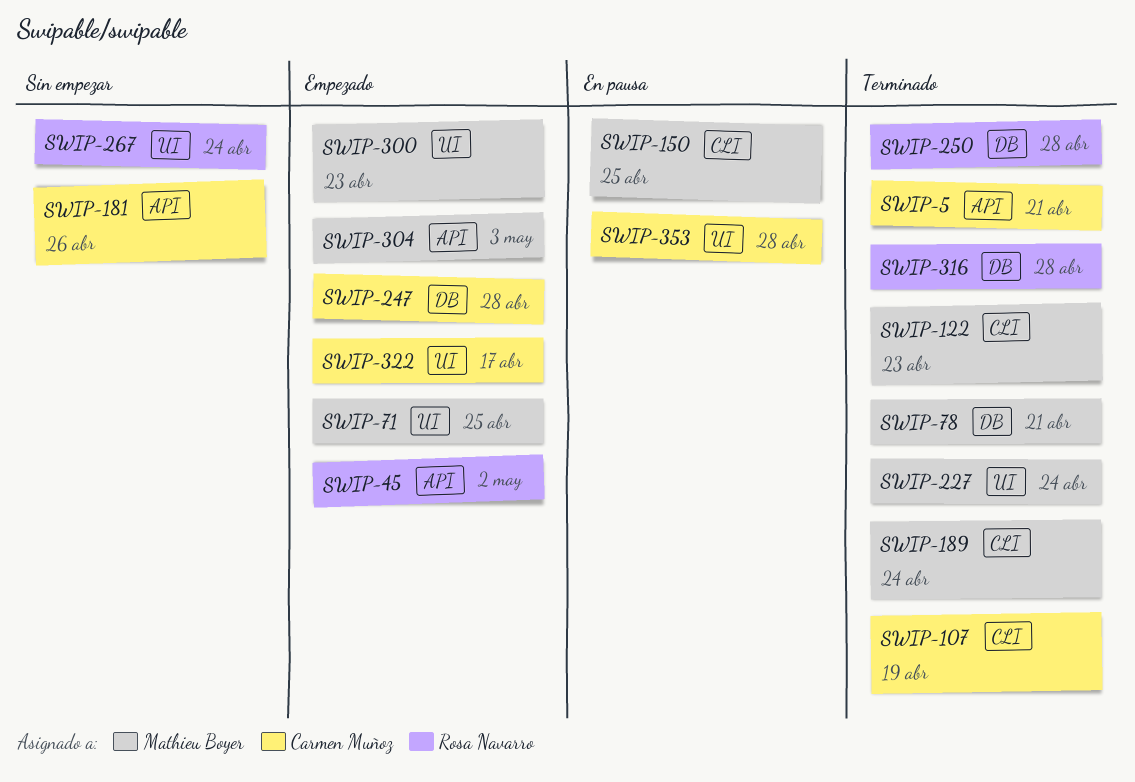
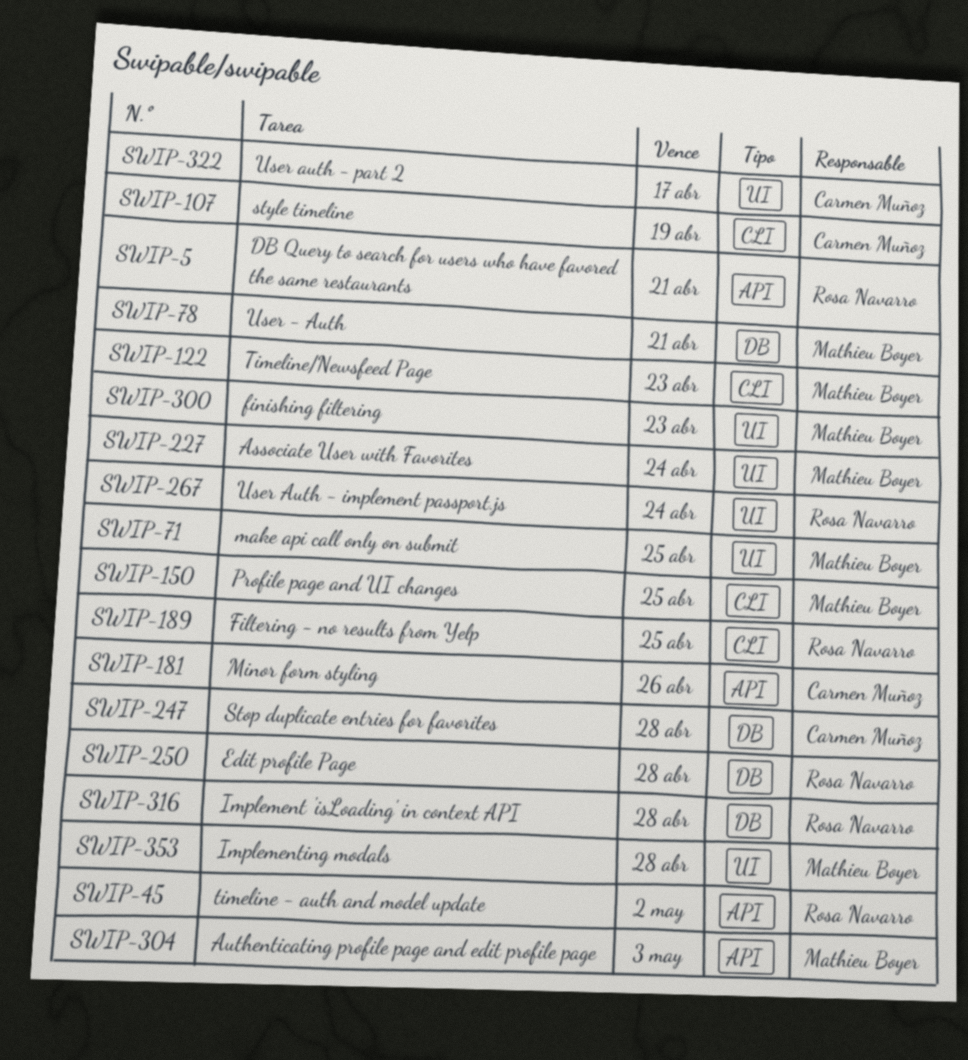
SWIP-5, owner: Carmen Muñoz -> Rosa Navarro
SWIP-189, owner: Mathieu Boyer -> Rosa Navarro
SWIP-189, due: Apr 24 -> Apr 25
SWIP-353, owner: Carmen Muñoz -> Mathieu Boyer

